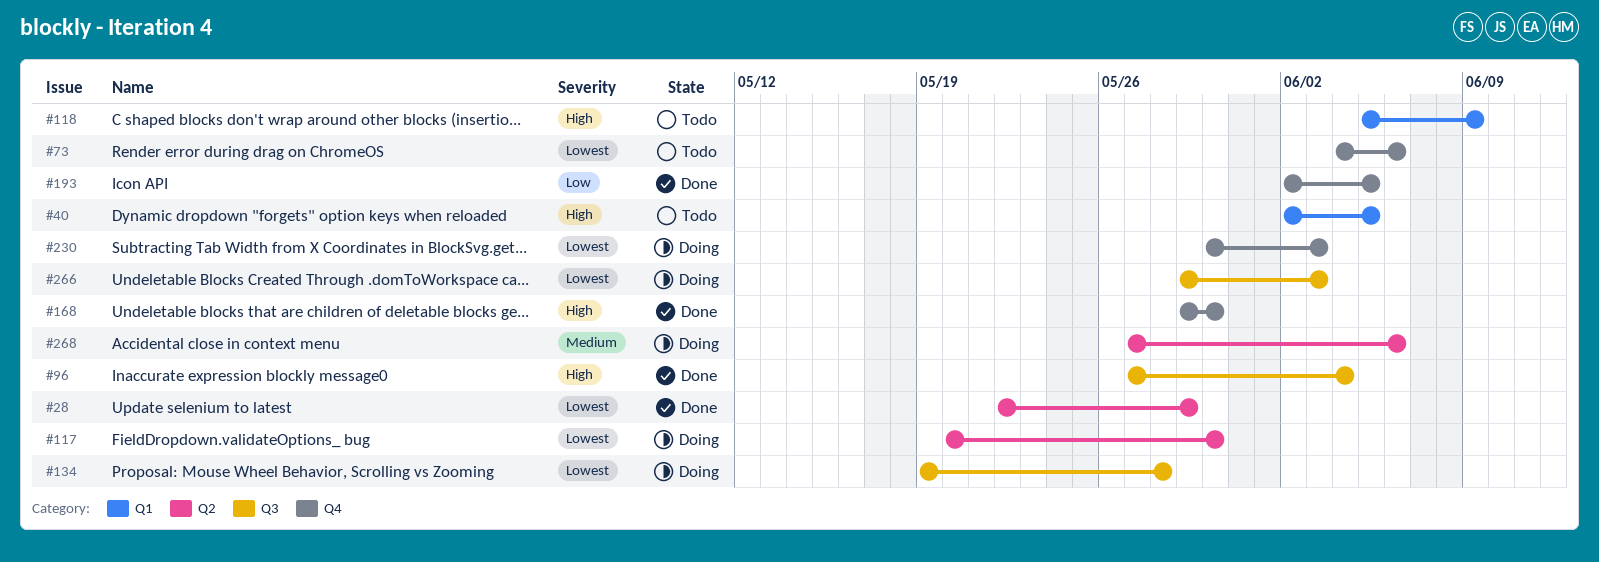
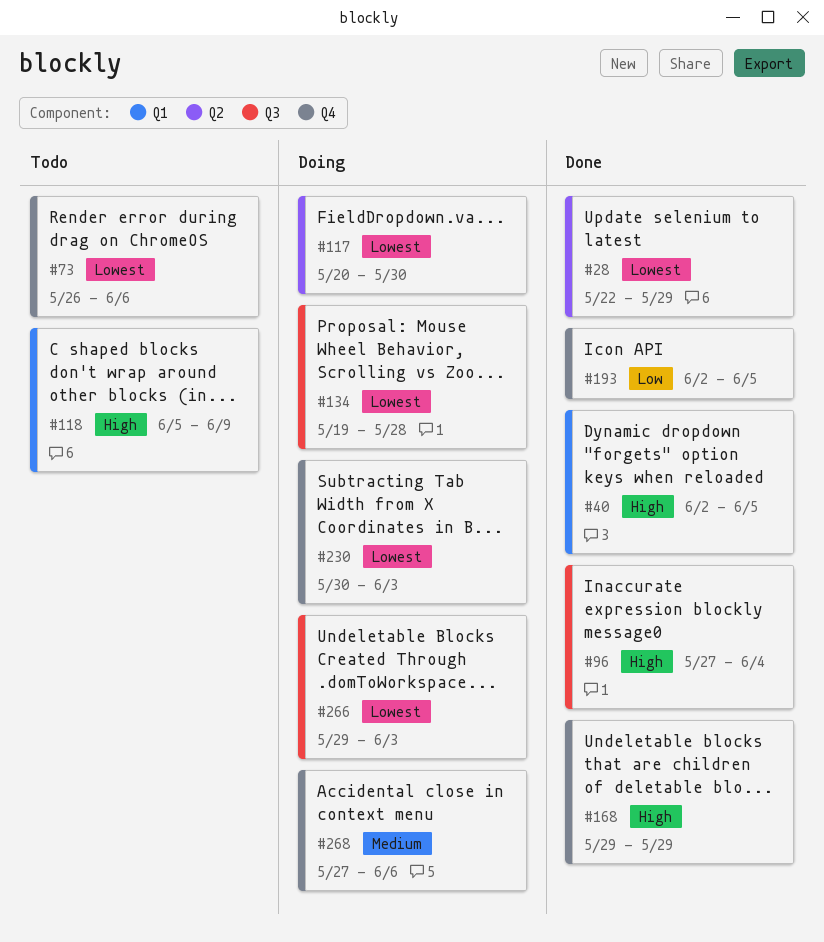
#40, status: Todo -> Done
#73, start: Jun 4 -> May 26
#168, due: May 30 -> May 29
#268, label: Q2 -> Q4

